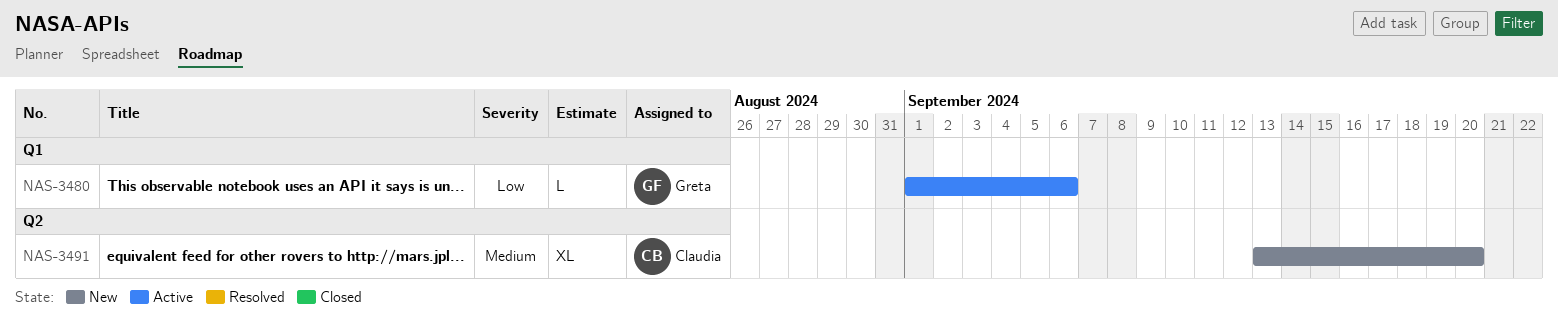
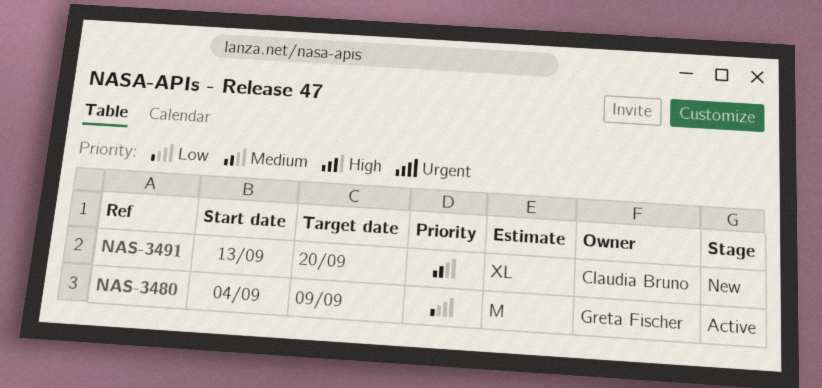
NAS-3480, estimate: L -> M
NAS-3480, start: Sep 1 -> Sep 4
NAS-3480, due: Sep 6 -> Sep 9

